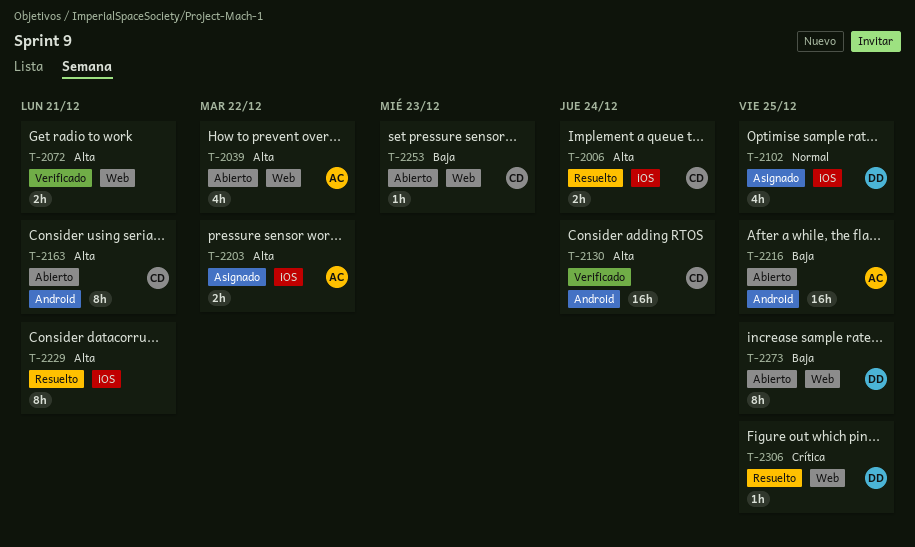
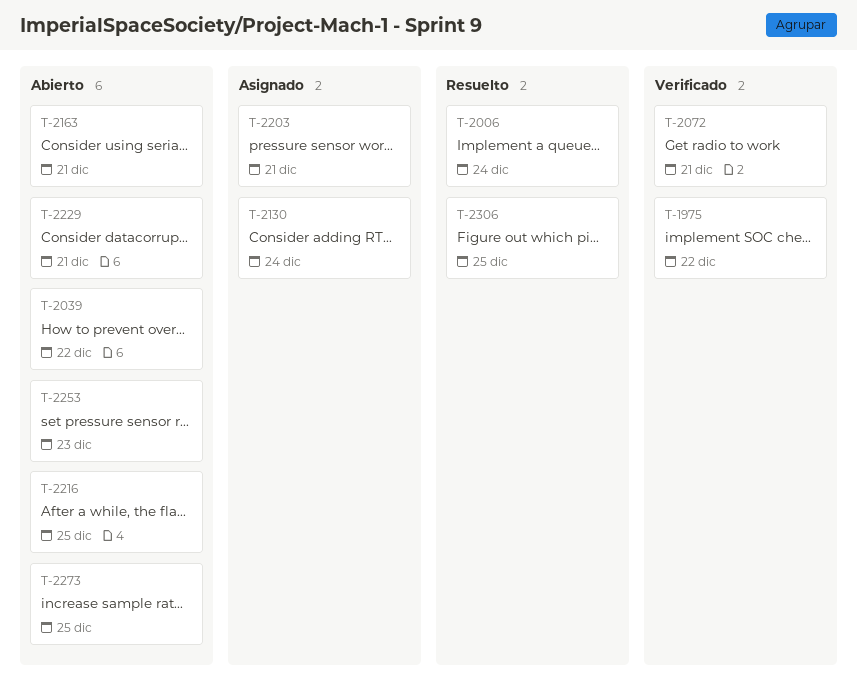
T-1975: none -> present
T-2102: present -> none
T-2130, status: Verificado -> Asignado
T-2203, due: Dec 22 -> Dec 21
T-2229, status: Resuelto -> Abierto

